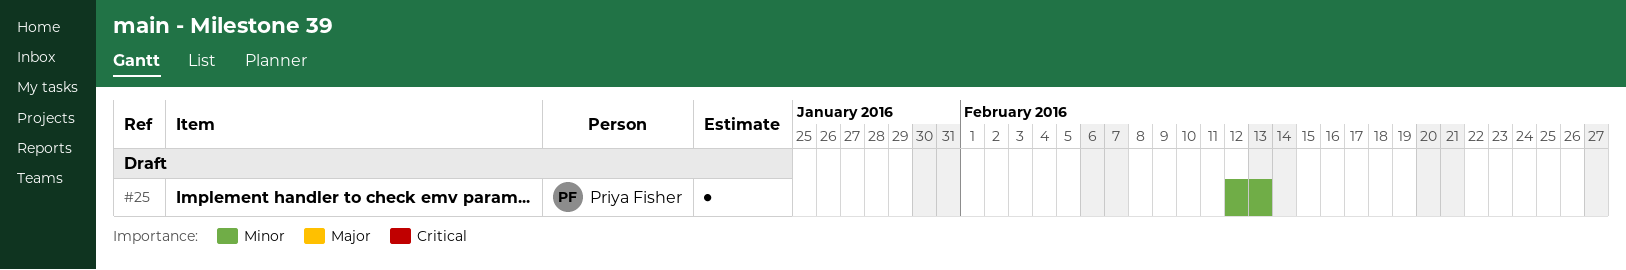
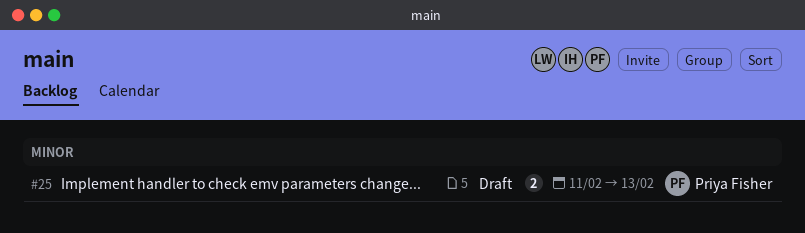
#25, estimate: 1 -> 2
#25, start: Feb 12 -> Feb 11

